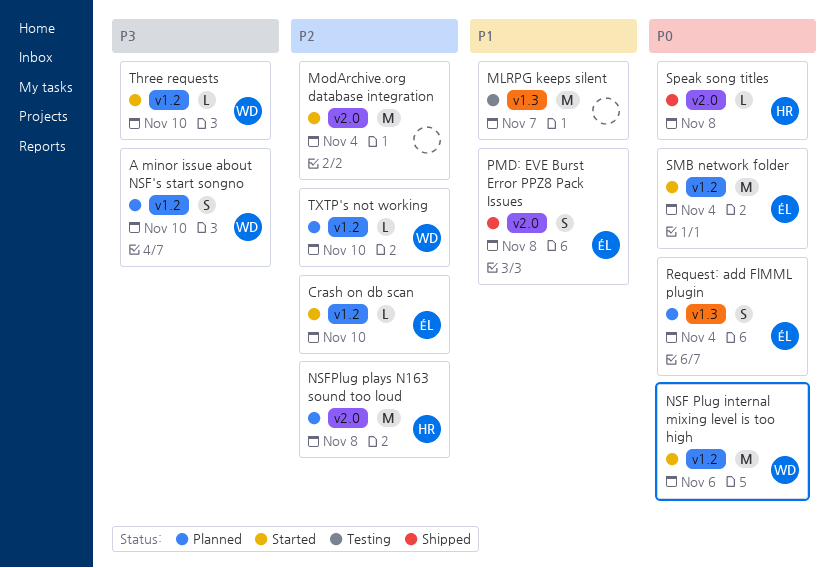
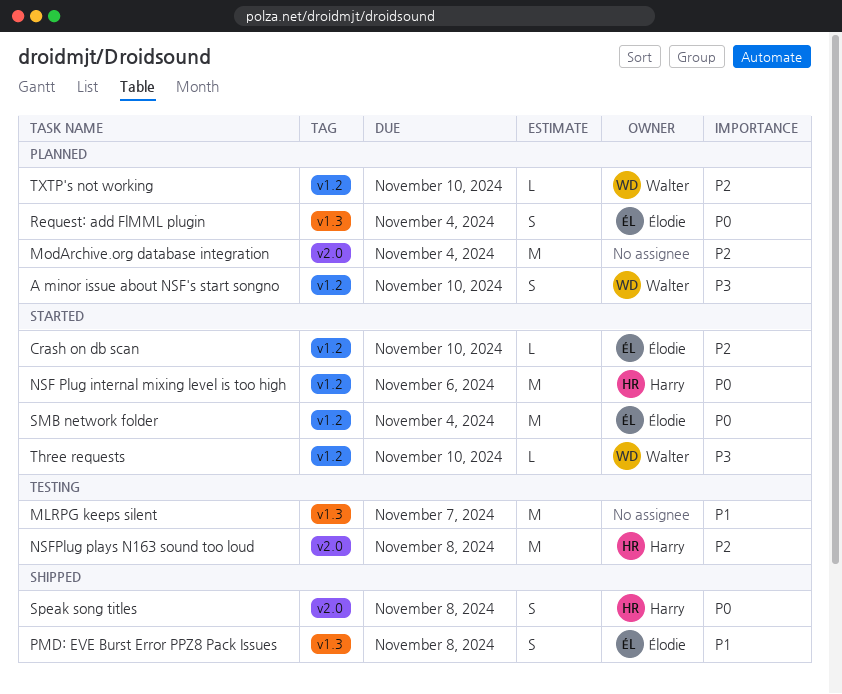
ModArchive.org database integration, status: Started -> Planned
NSF Plug internal mixing level is too high, owner: Walter -> Harry
NSFPlug plays N163 sound too loud, status: Planned -> Testing
PMD: EVE Burst Error PPZ8 Pack Issues, label: v2.0 -> v1.3
Speak song titles, estimate: L -> S

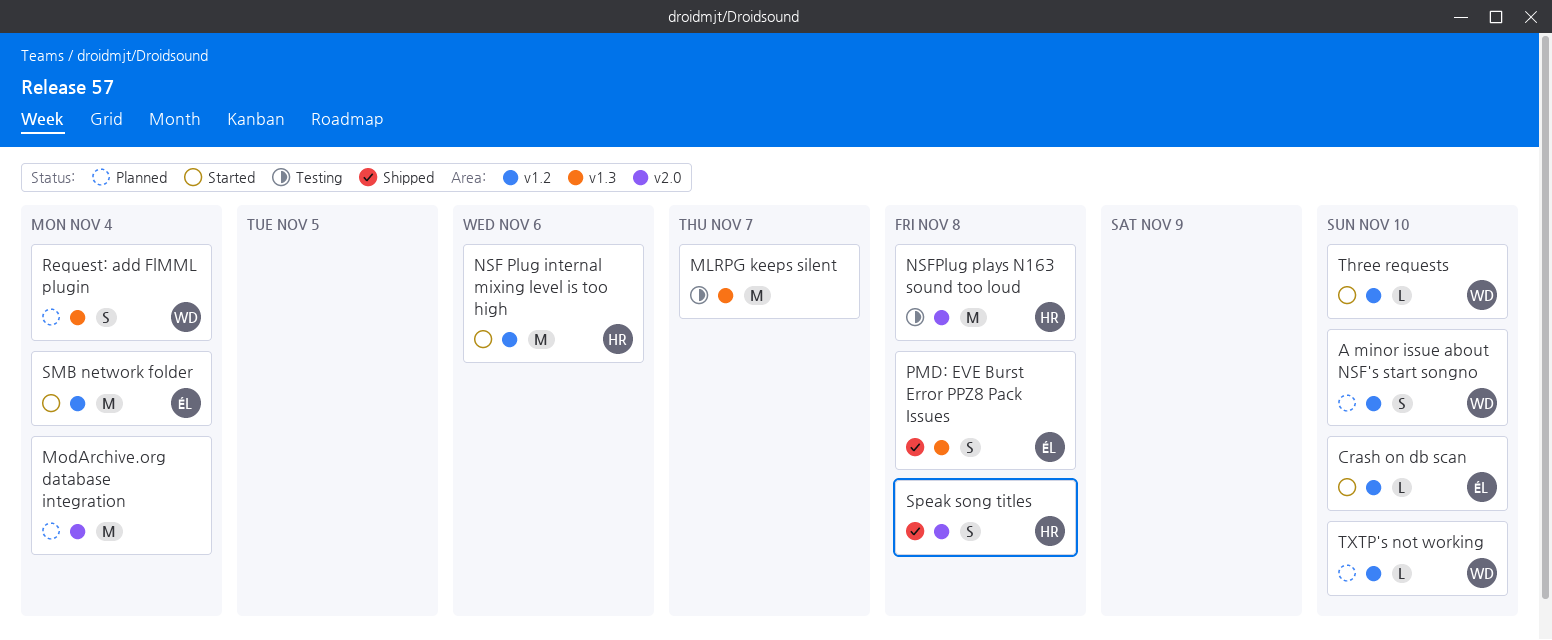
Request: add FlMML plugin, owner: Élodie -> Walter

